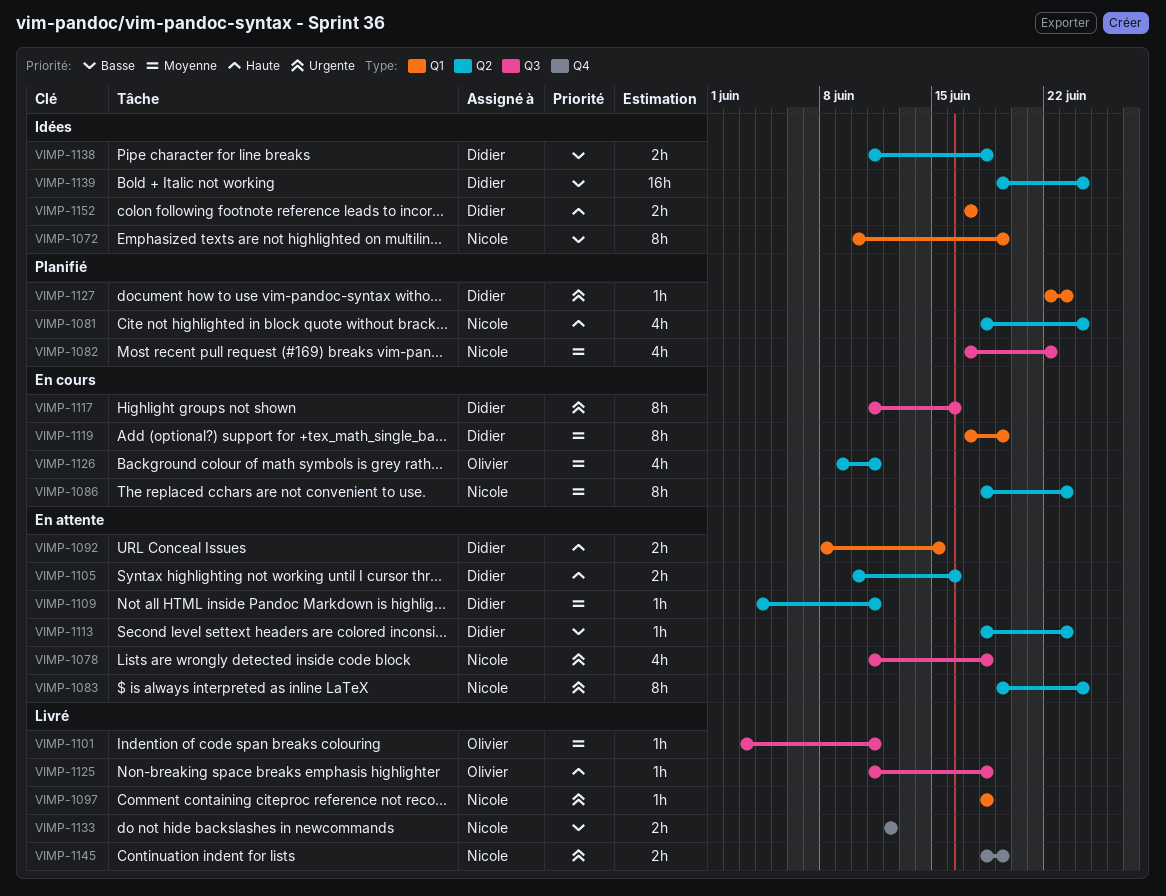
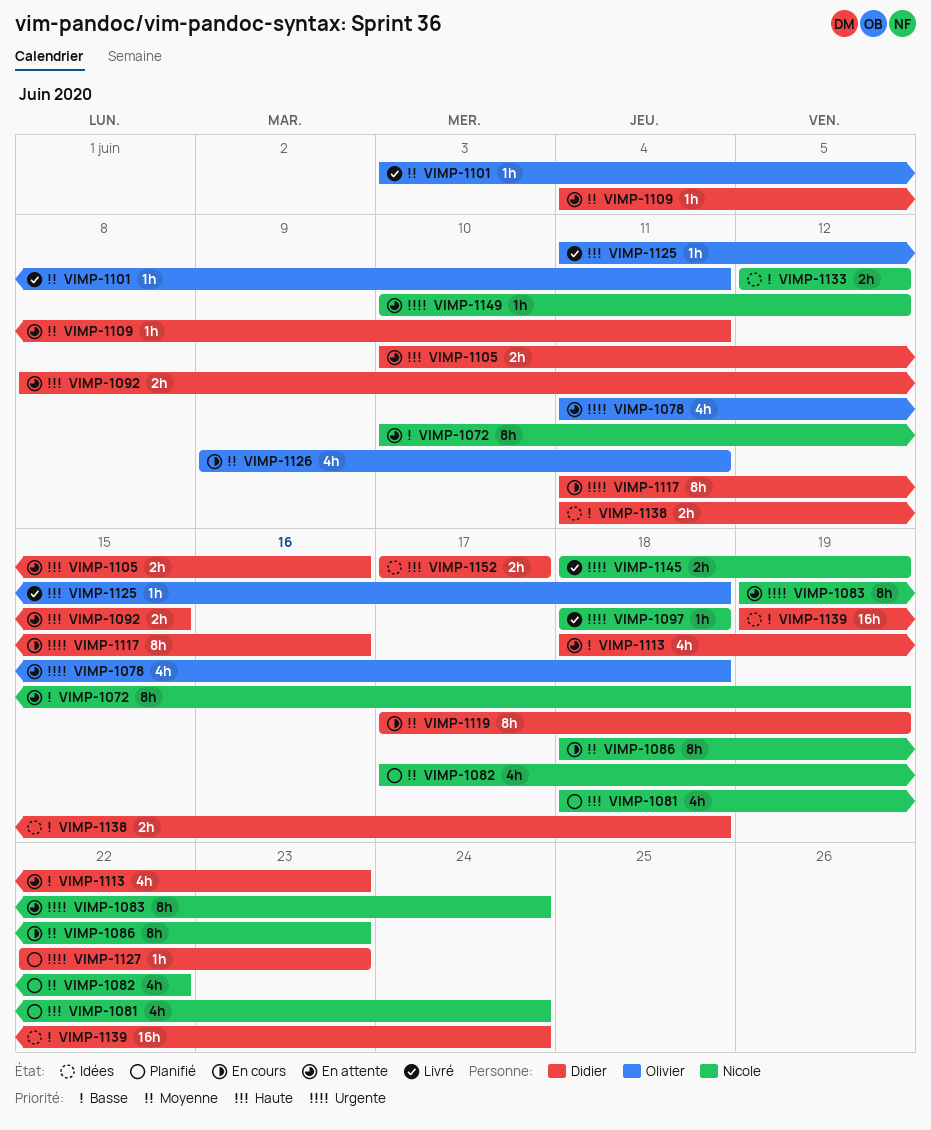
VIMP-1072, status: Idées -> En attente
VIMP-1078, owner: Nicole -> Olivier
VIMP-1113, estimate: 1h -> 4h
VIMP-1133, status: Livré -> Idées
VIMP-1149: none -> present

